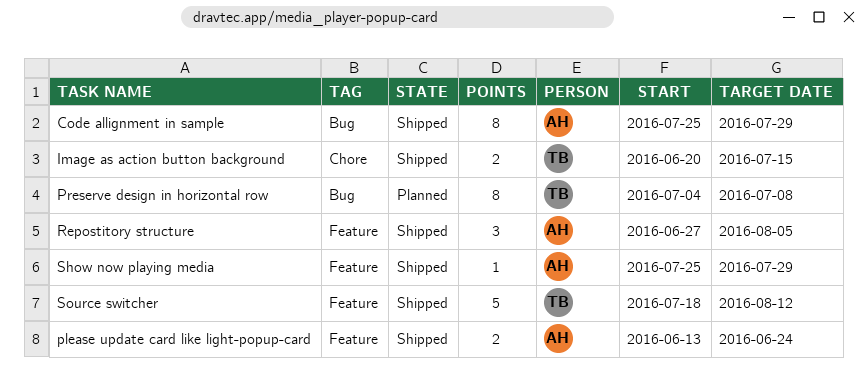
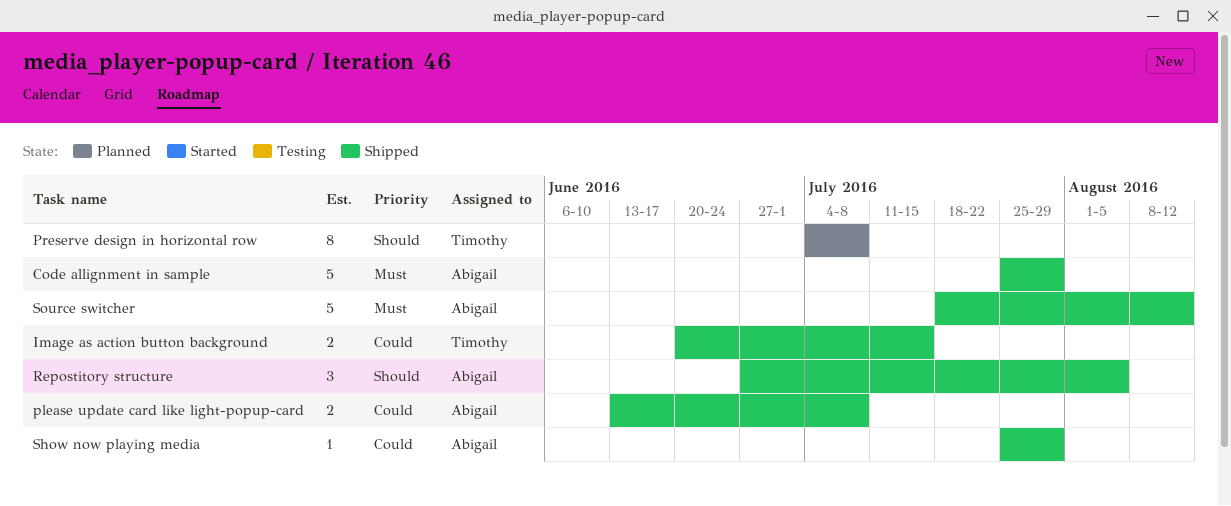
Code allignment in sample, estimate: 8 -> 5
please update card like light-popup-card, due: Jun 24 -> Jul 8
Source switcher, owner: Timothy -> Abigail

